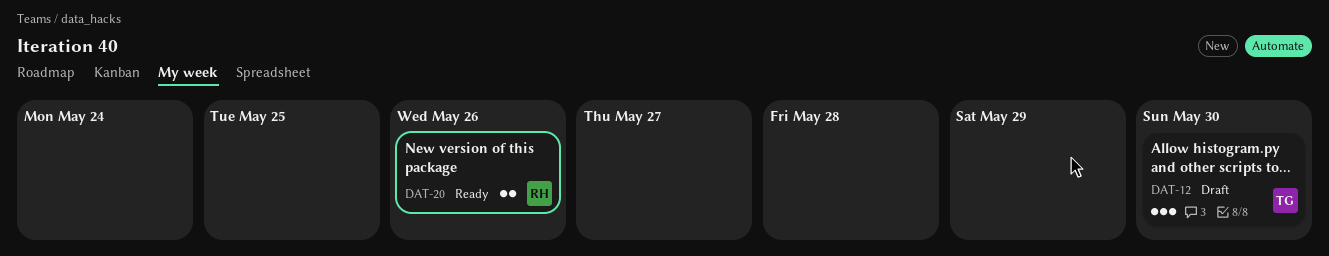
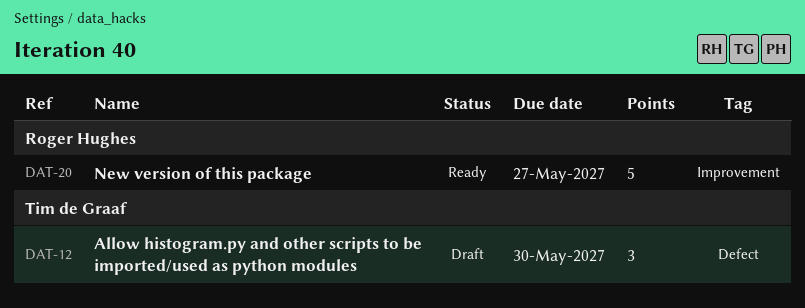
DAT-20, estimate: 2 -> 5
DAT-20, due: May 26 -> May 27

